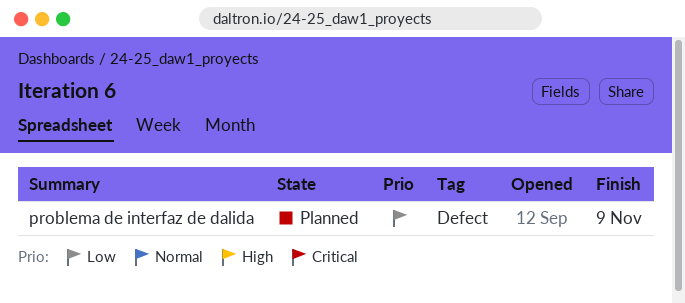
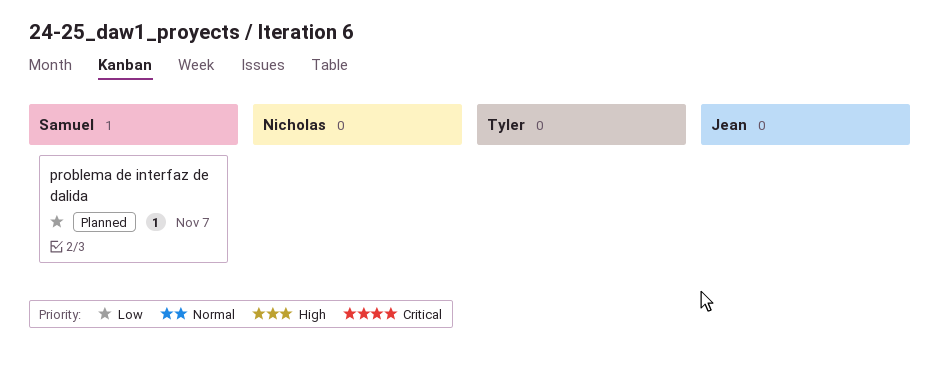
problema de interfaz de dalida, due: Nov 9 -> Nov 7

